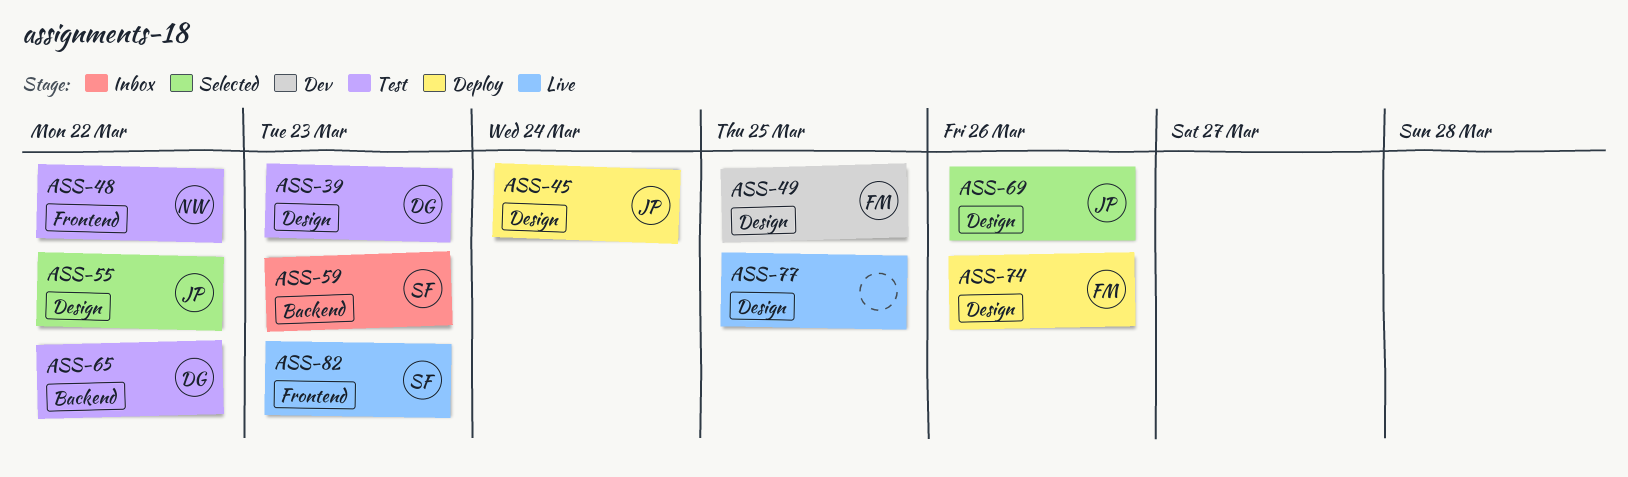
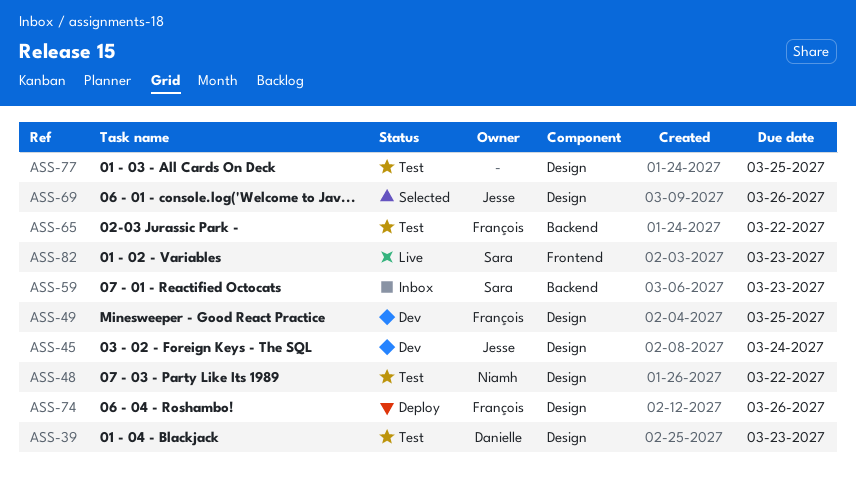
ASS-45, status: Deploy -> Dev
ASS-48, label: Frontend -> Design
ASS-55: present -> none
ASS-65, owner: Danielle -> François
ASS-77, status: Live -> Test

